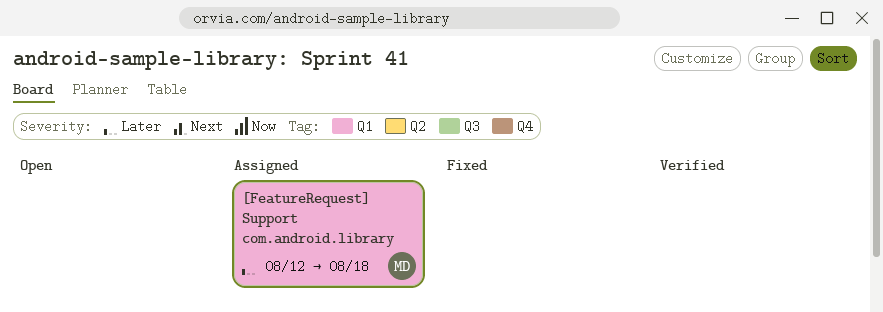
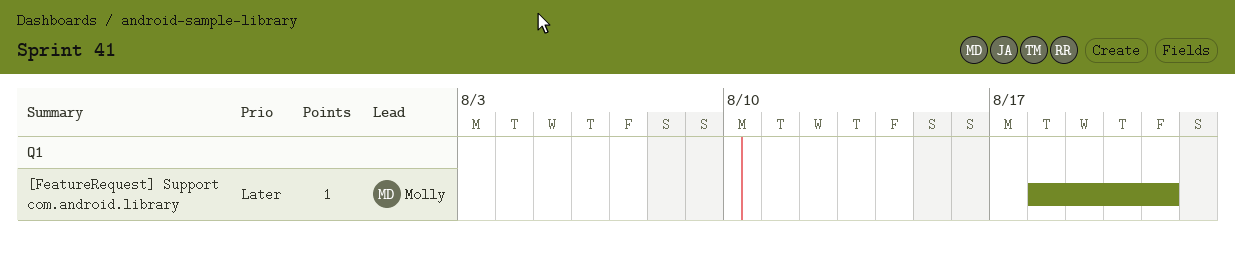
[FeatureRequest] Support com.android.library, start: Aug 12 -> Aug 18
[FeatureRequest] Support com.android.library, due: Aug 18 -> Aug 21

